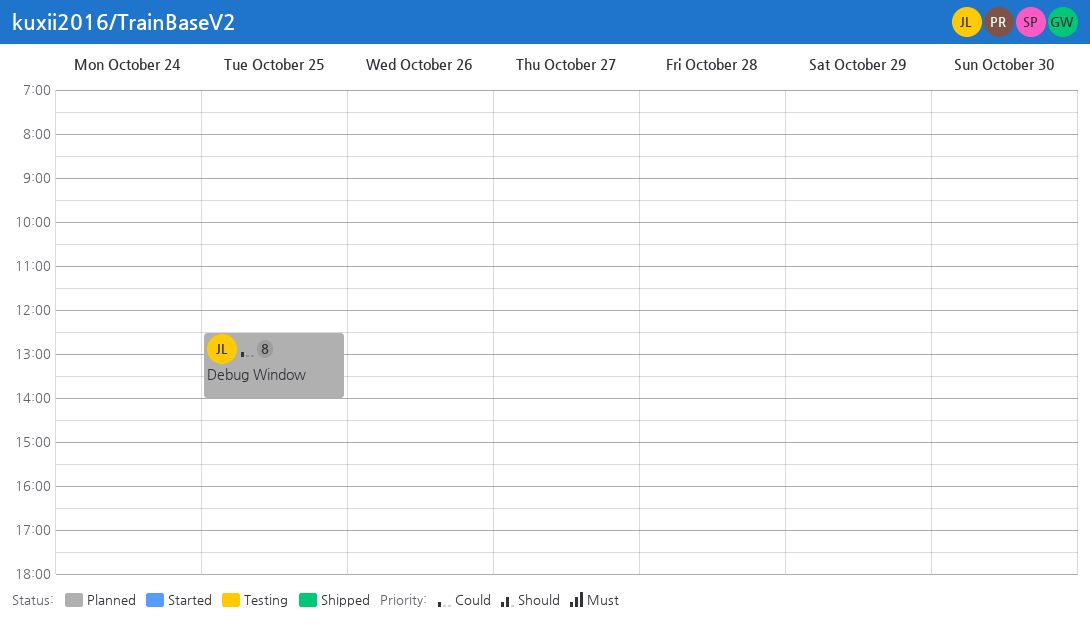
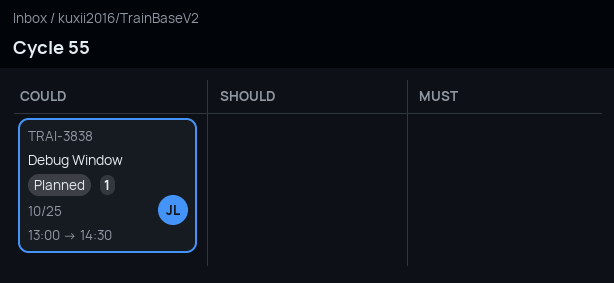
Debug Window, estimate: 8 -> 1
Debug Window, begins: 12:30 -> 13:00
Debug Window, ends: 14:00 -> 14:30

